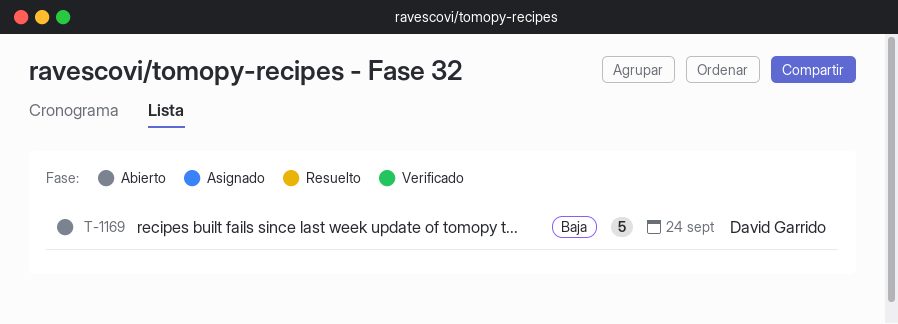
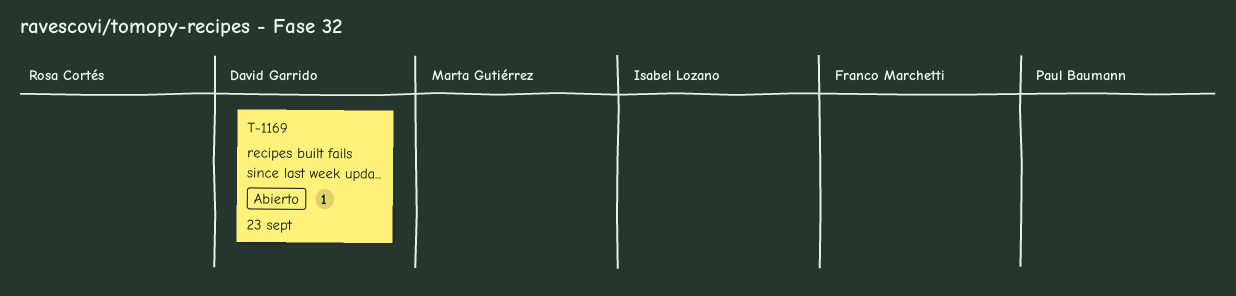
T-1169, estimate: 5 -> 1
T-1169, due: Sep 24 -> Sep 23

